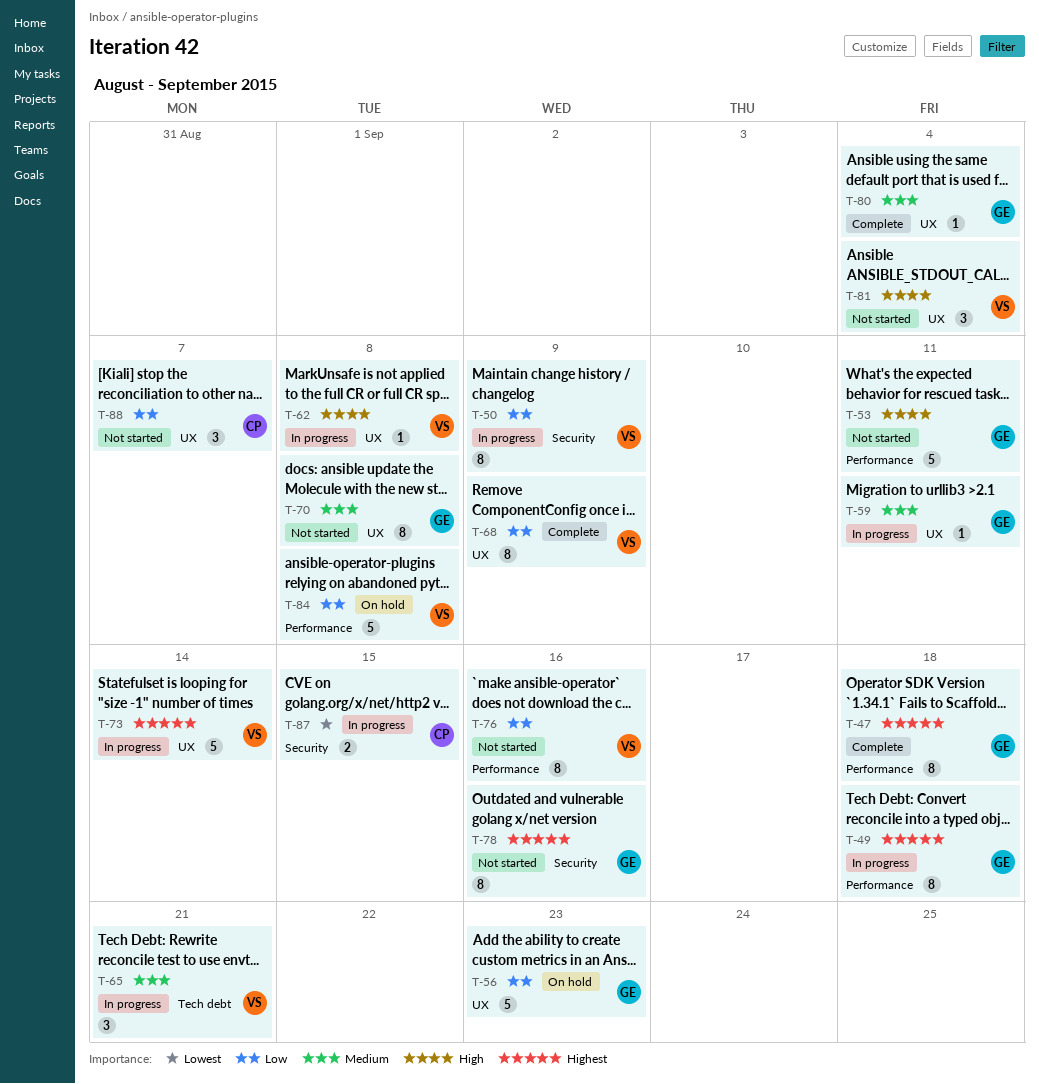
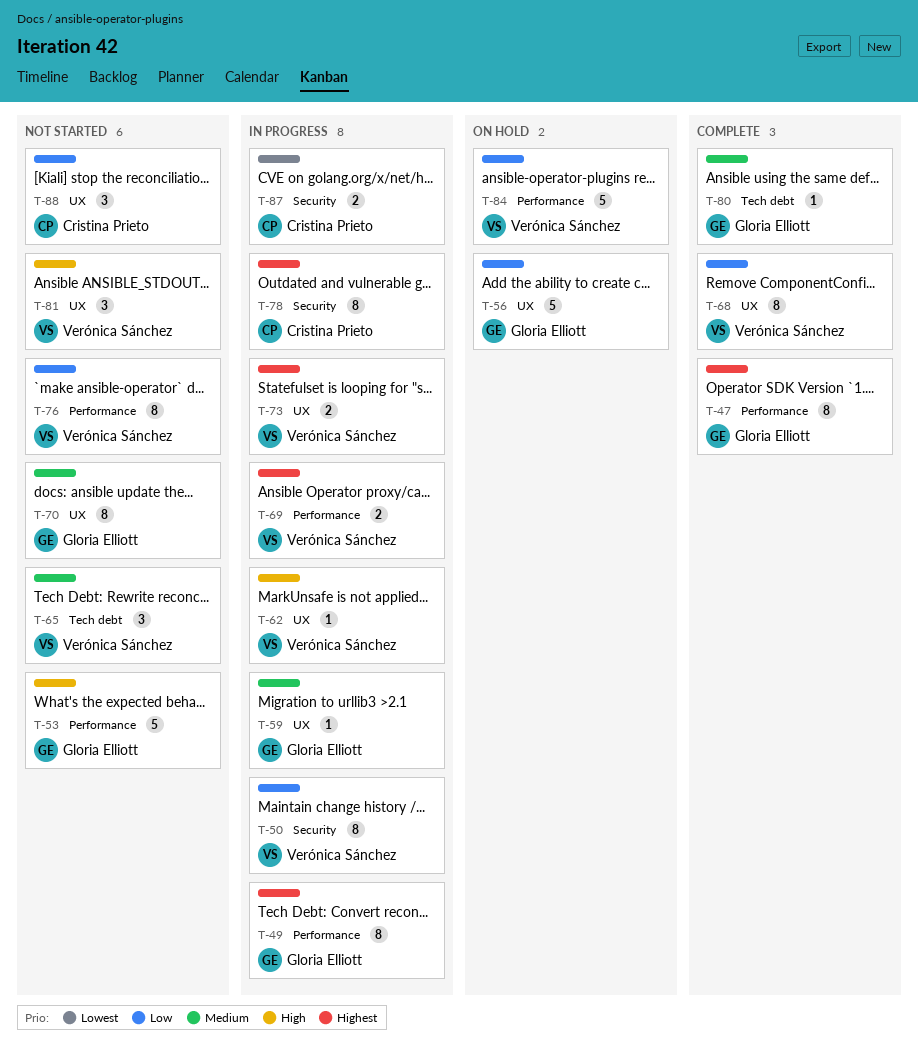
T-65, status: In progress -> Not started
T-69: none -> present
T-73, estimate: 5 -> 2
T-78, status: Not started -> In progress
T-78, owner: Gloria Elliott -> Cristina Prieto
T-80, label: UX -> Tech debt

